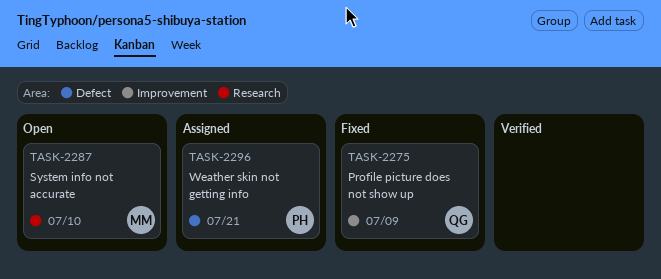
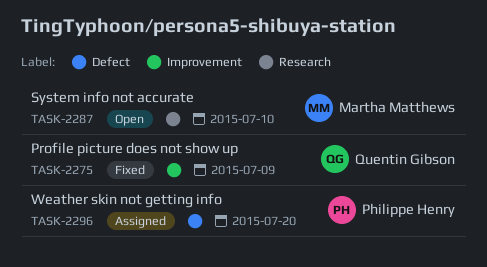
TASK-2296, due: Jul 21 -> Jul 20

